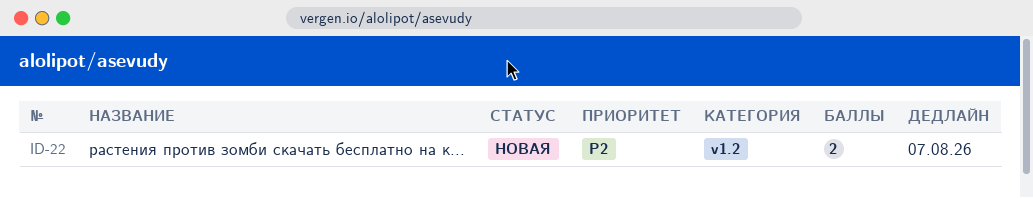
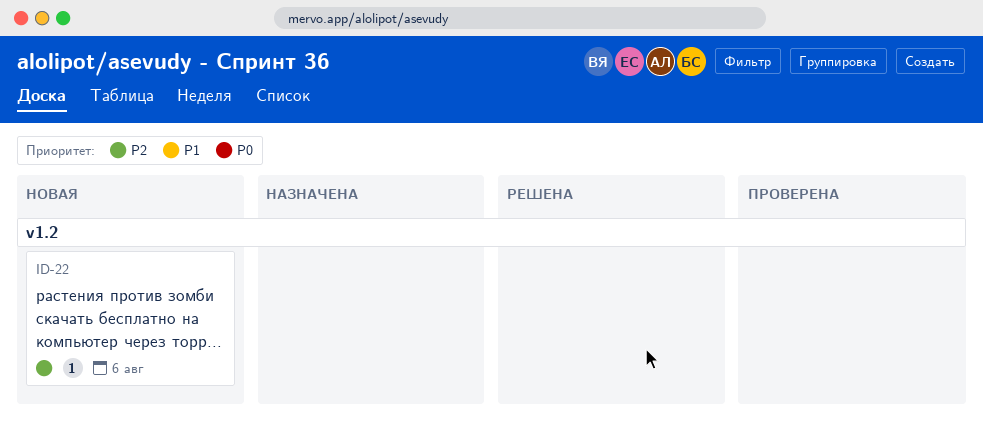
ID-22, estimate: 2 -> 1
ID-22, due: Aug 7 -> Aug 6

